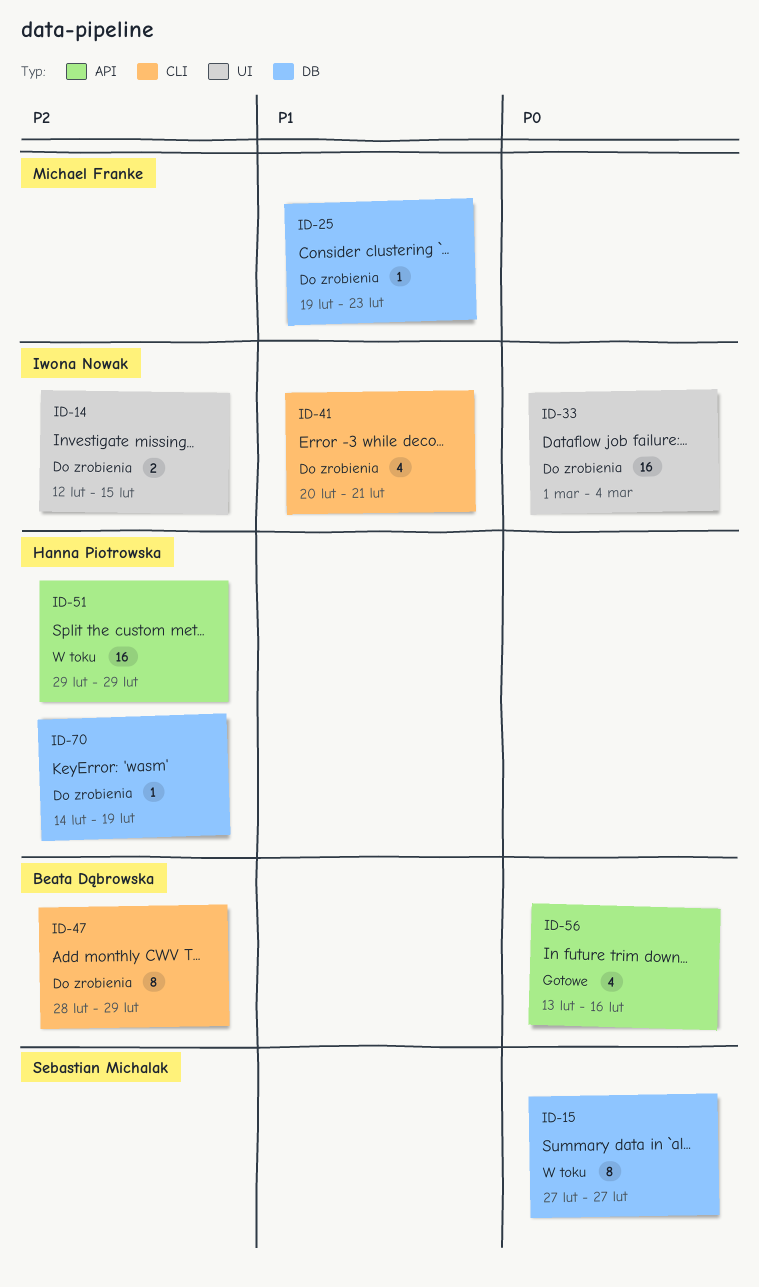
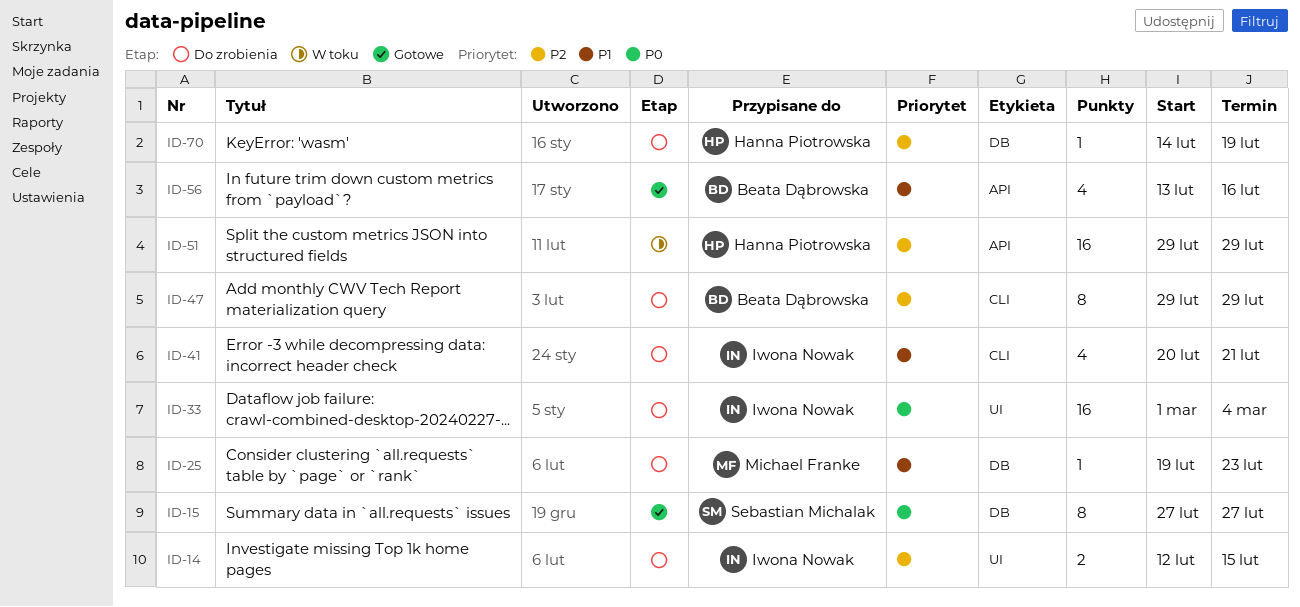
ID-15, status: W toku -> Gotowe
ID-47, start: Feb 28 -> Feb 29
ID-56, priority: P0 -> P1

